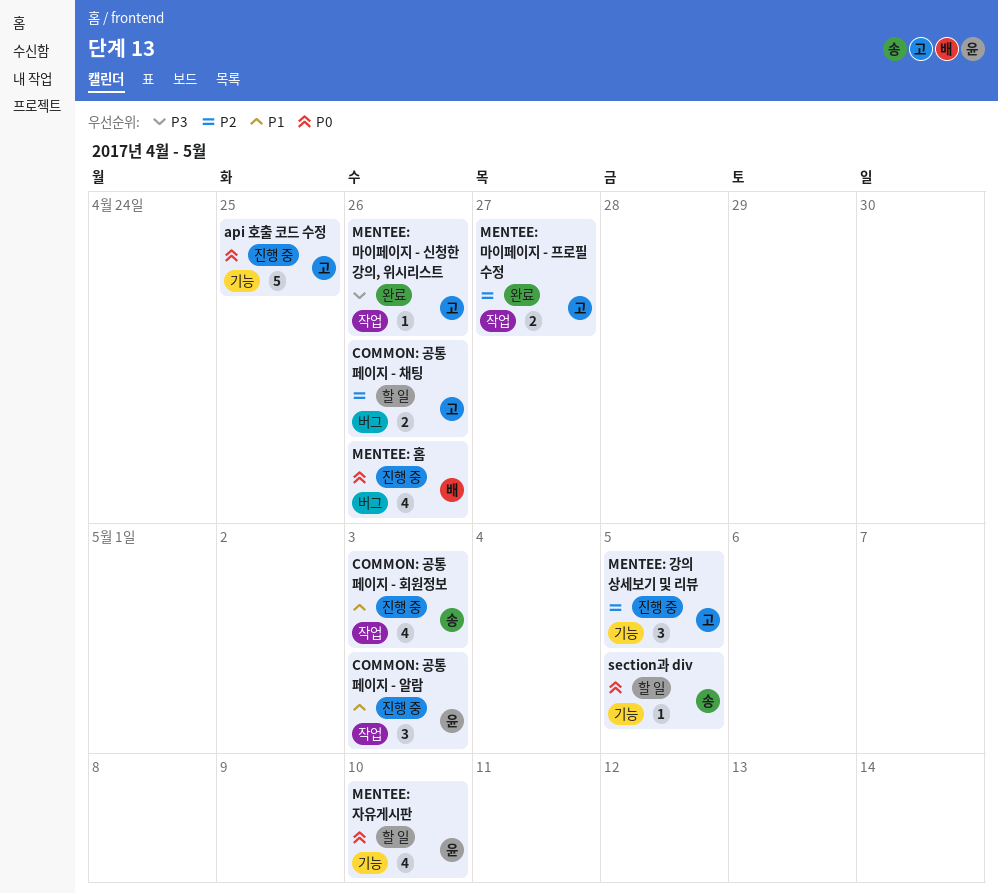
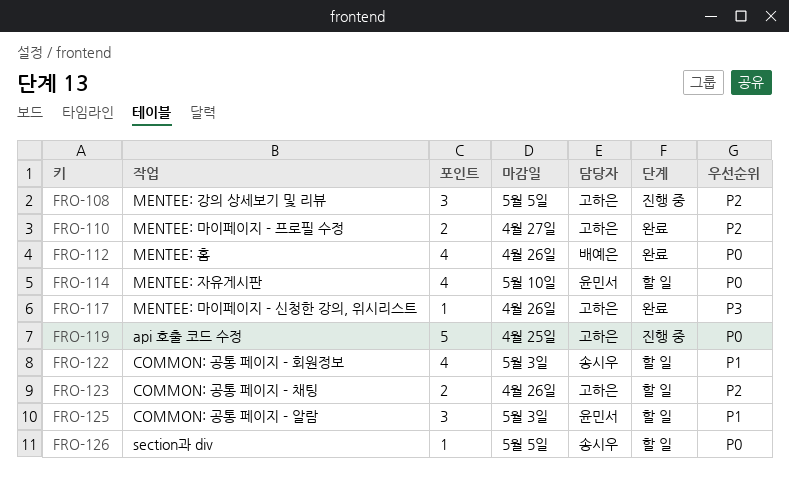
COMMON: 공통 페이지 - 알람, status: 진행 중 -> 할 일
COMMON: 공통 페이지 - 회원정보, status: 진행 중 -> 할 일
MENTEE: 홈, status: 진행 중 -> 완료

